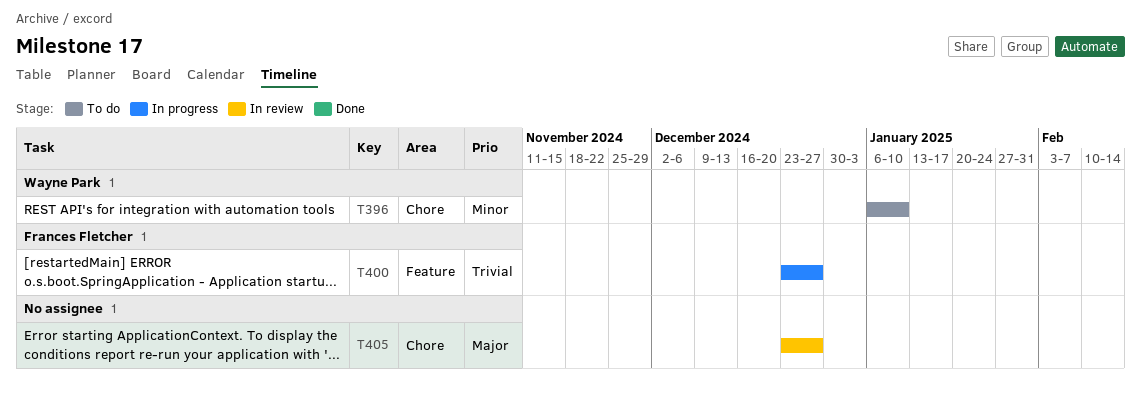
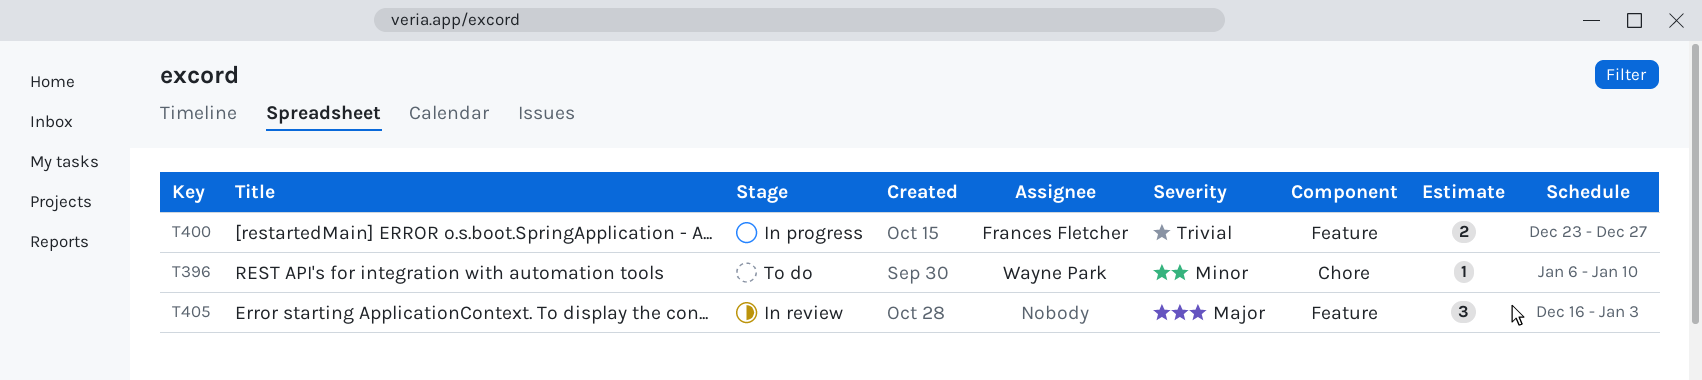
T405, label: Chore -> Feature
T405, start: Dec 23 -> Dec 16
T405, due: Dec 27 -> Jan 3

